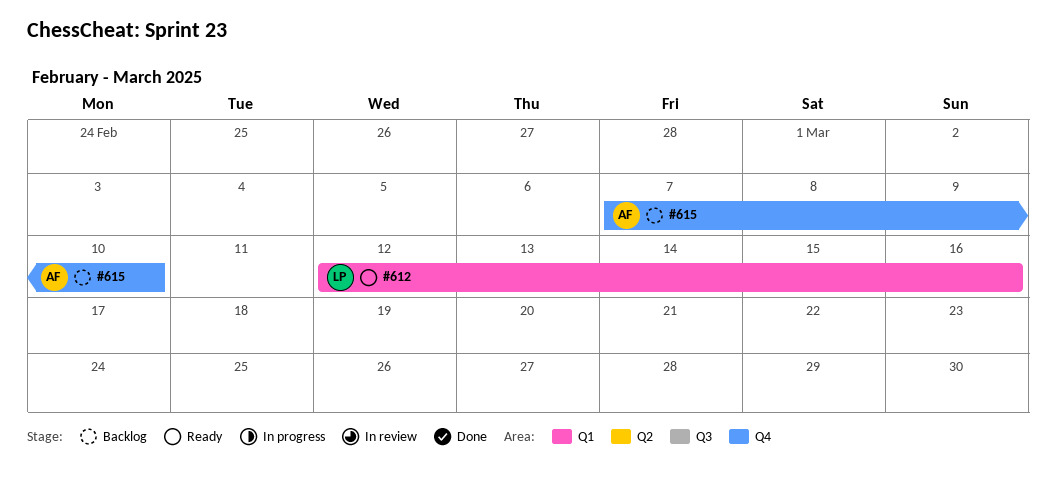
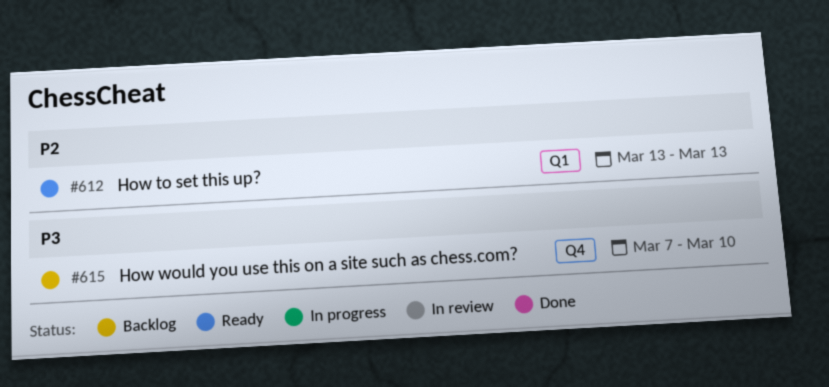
#612, start: Mar 12 -> Mar 13
#612, due: Mar 16 -> Mar 13

